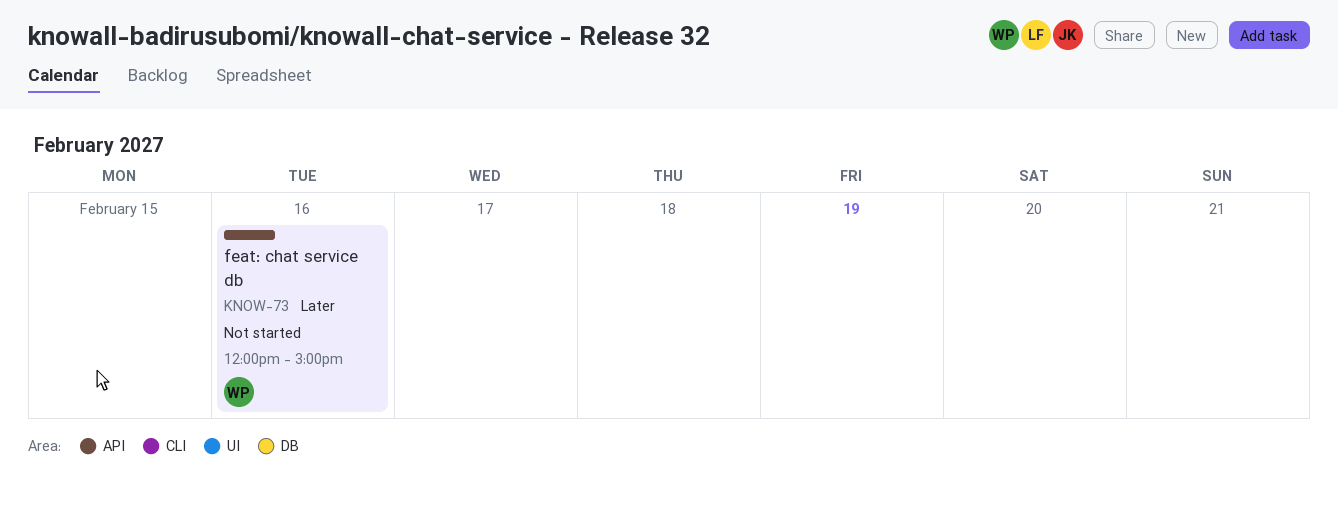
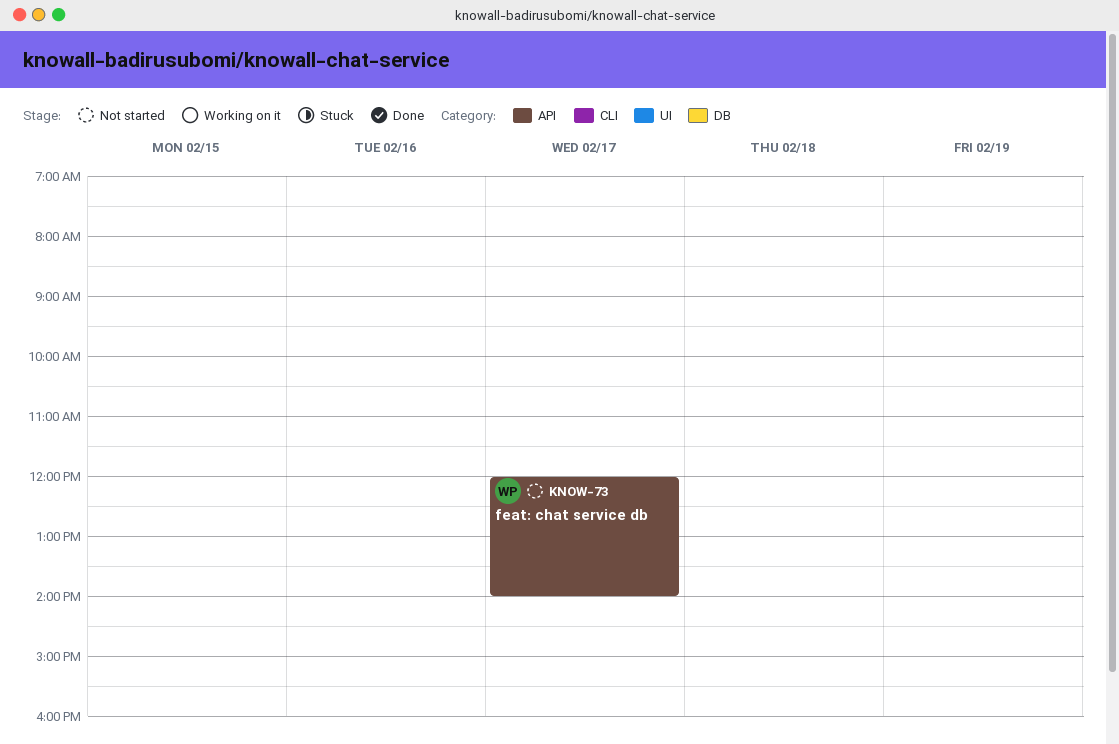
KNOW-73, day: Feb 16 -> Feb 17
KNOW-73, ends: 15:00 -> 14:00

